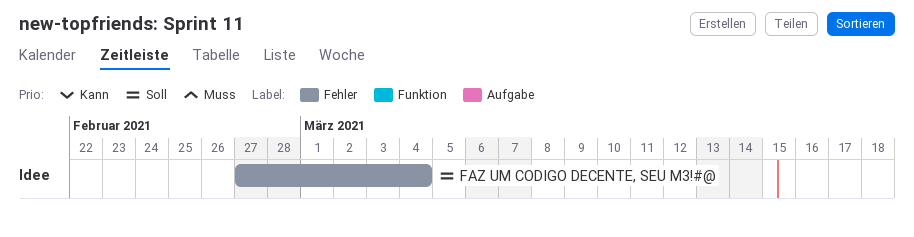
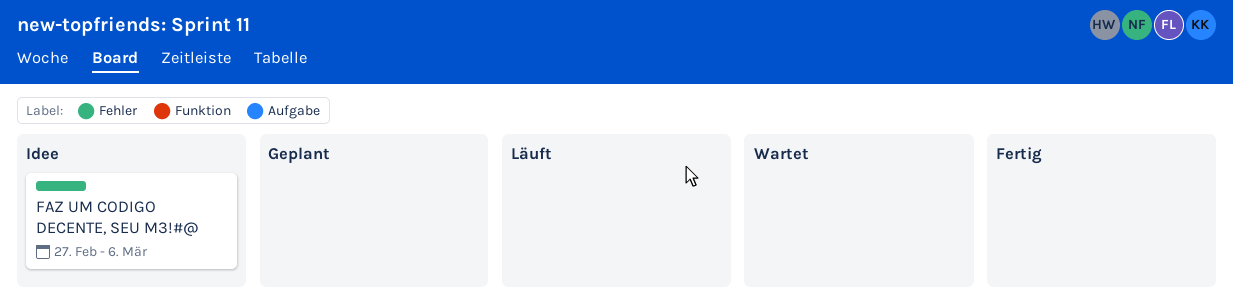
FAZ UM CODIGO DECENTE, SEU M3!#@, due: Mar 4 -> Mar 6

